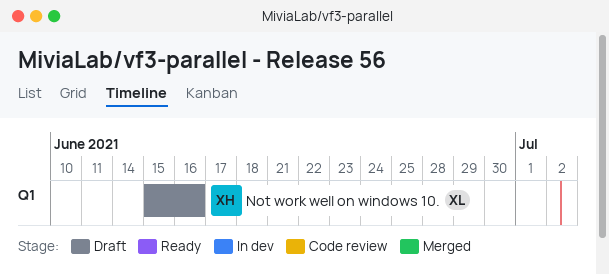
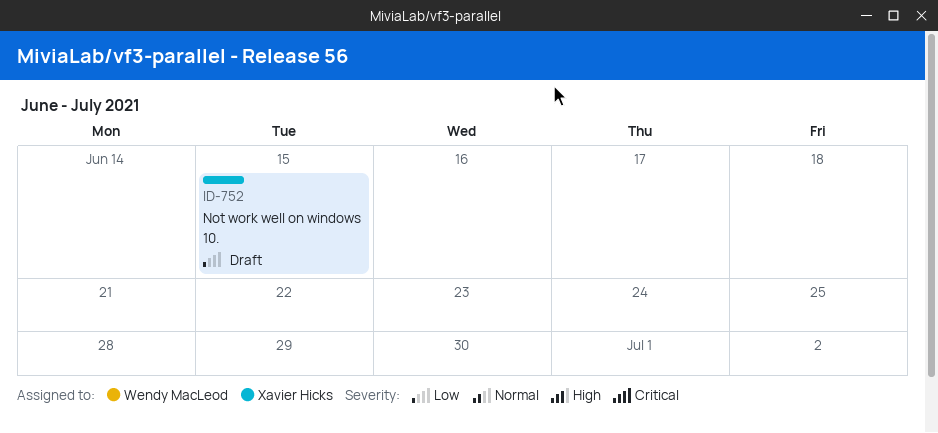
Not work well on windows 10., due: Jun 16 -> Jun 15

